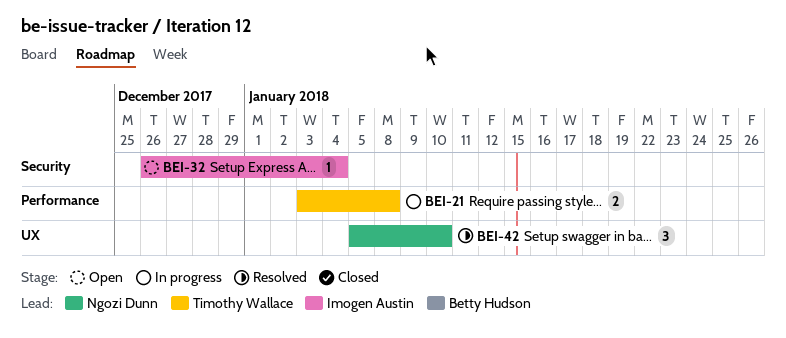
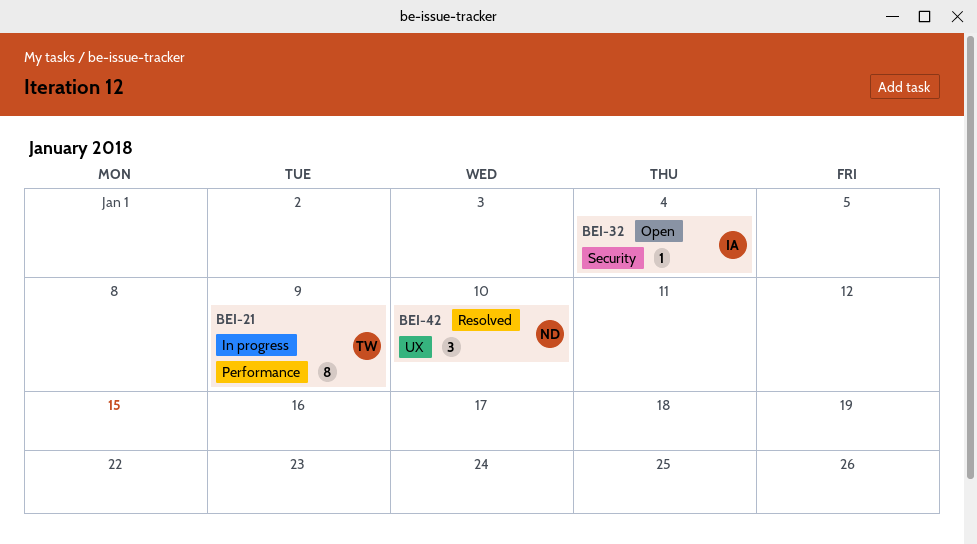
BEI-21, estimate: 2 -> 8
BEI-21, due: Jan 8 -> Jan 9

